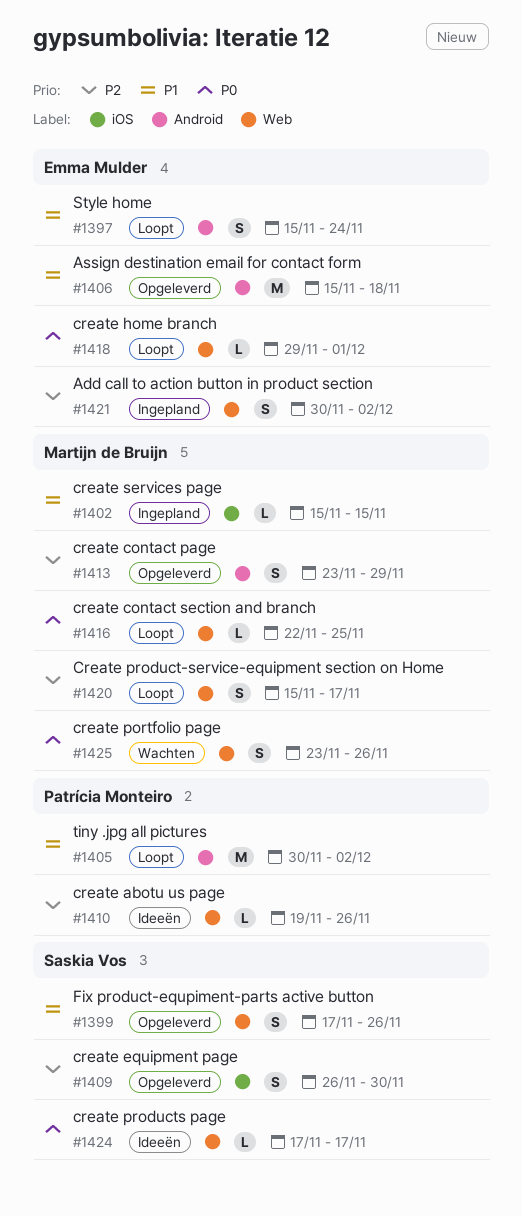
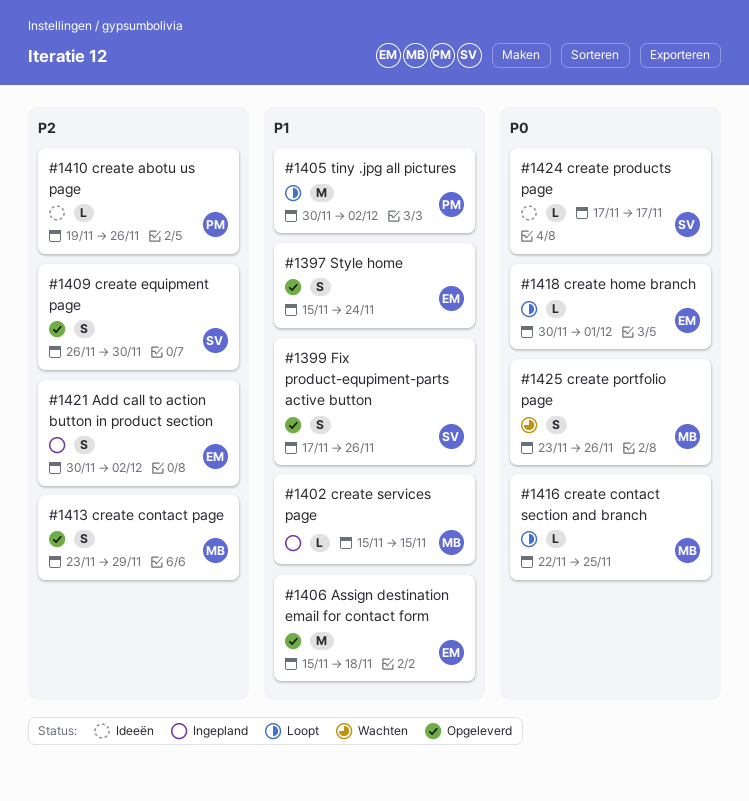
#1397, status: Loopt -> Opgeleverd
#1418, start: Nov 29 -> Nov 30
#1420: present -> none

